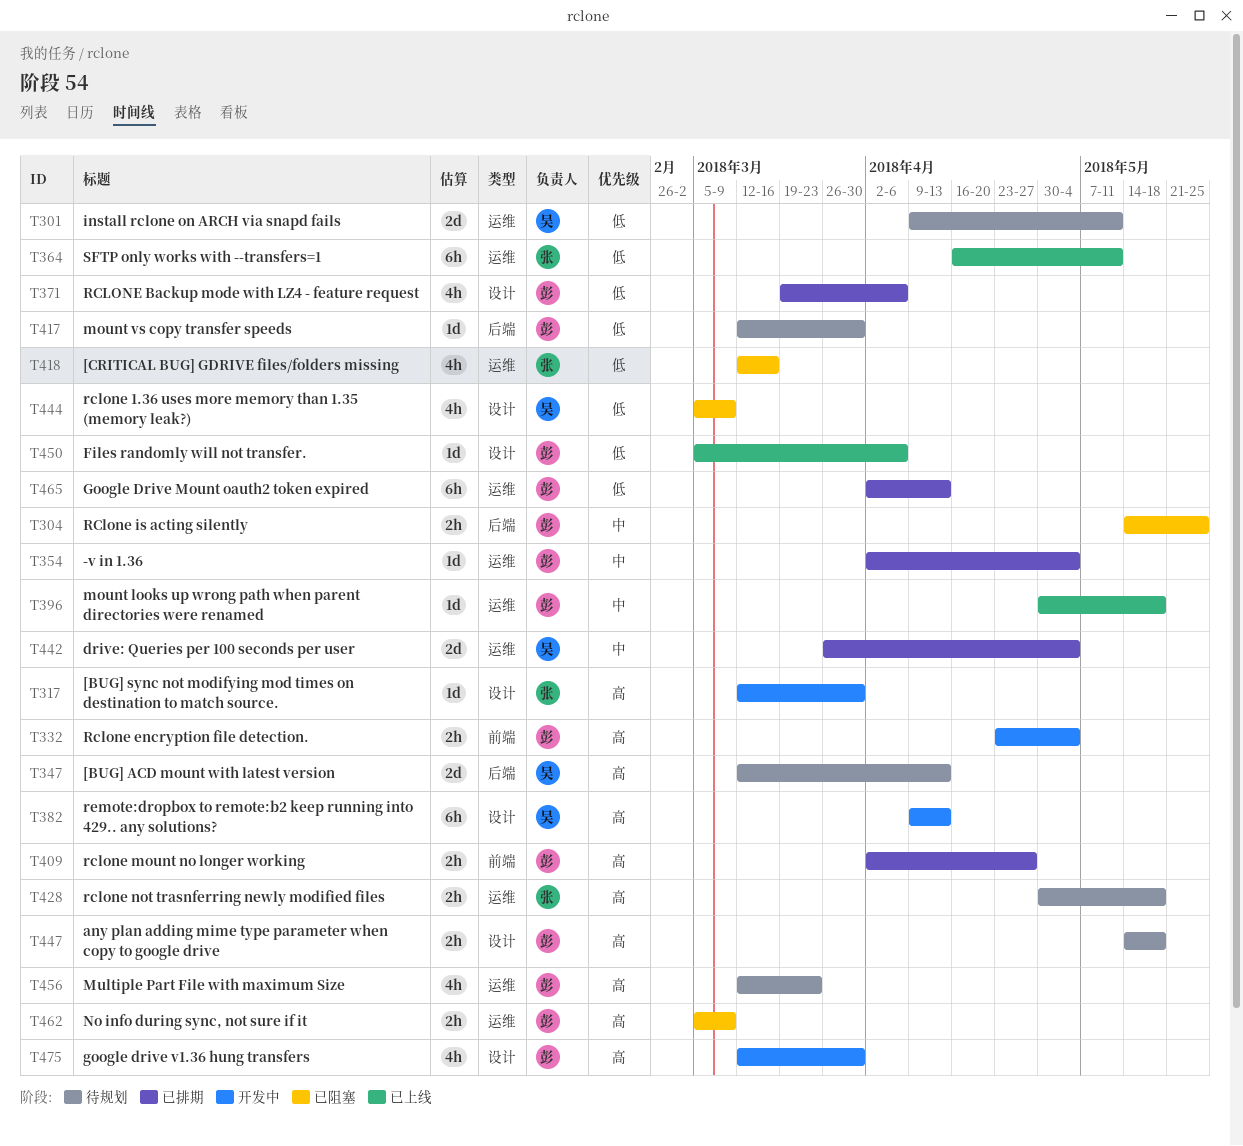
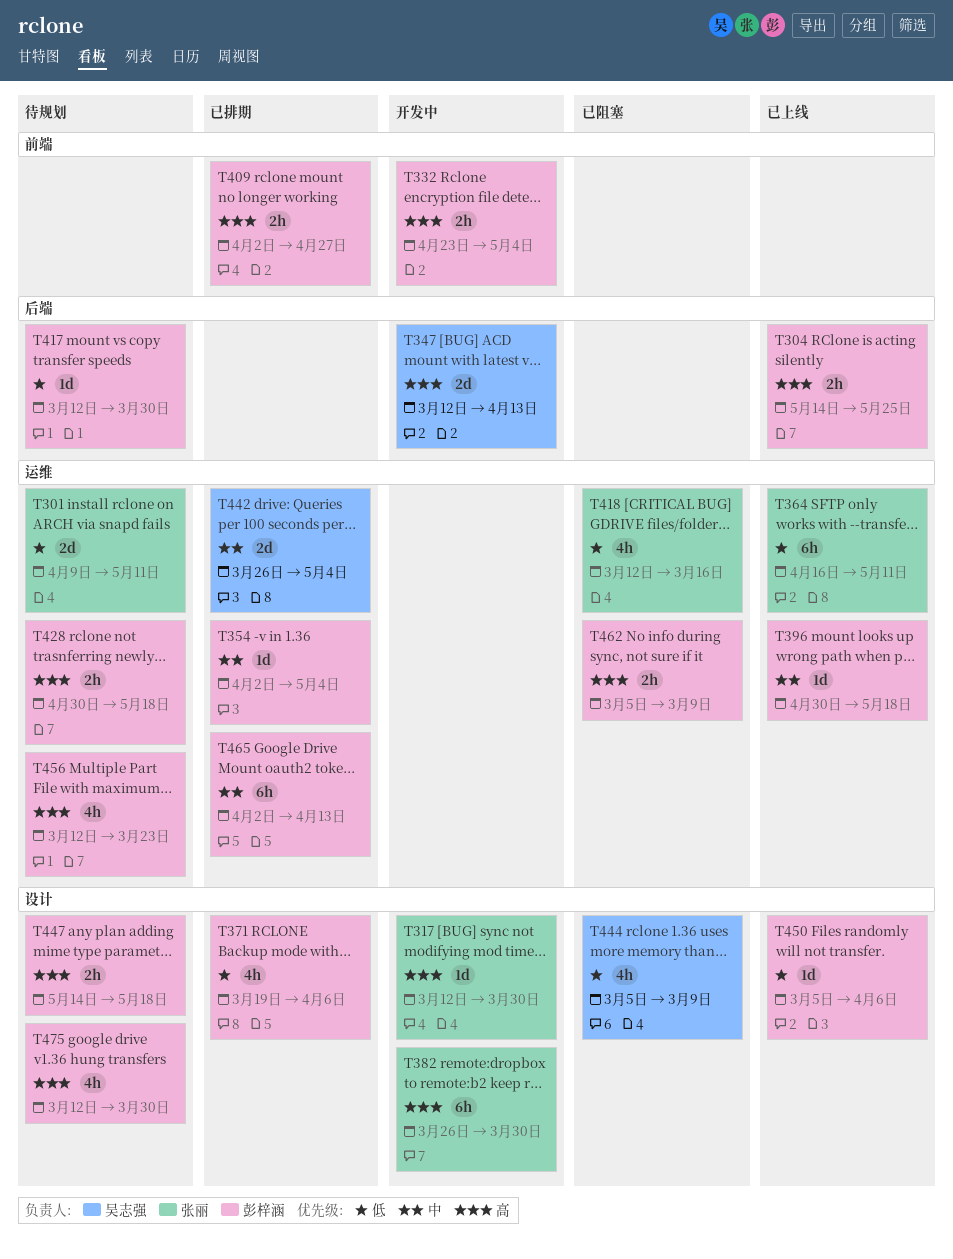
T301, owner: 吴志强 -> 张丽
T304, status: 已阻塞 -> 已上线
T304, priority: 中 -> 高
T347, status: 待规划 -> 开发中
T382, owner: 吴志强 -> 张丽
T382, start: Apr 9 -> Mar 26
T382, due: Apr 13 -> Mar 30
T428, owner: 张丽 -> 彭梓涵
T465, priority: 低 -> 中
T475, status: 开发中 -> 待规划

